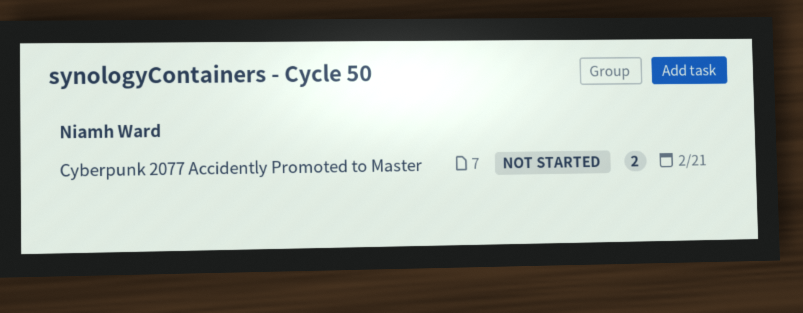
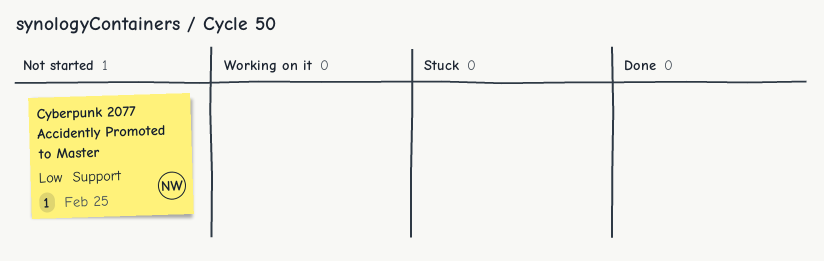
Cyberpunk 2077 Accidently Promoted to Master, estimate: 2 -> 1
Cyberpunk 2077 Accidently Promoted to Master, due: Feb 21 -> Feb 25

